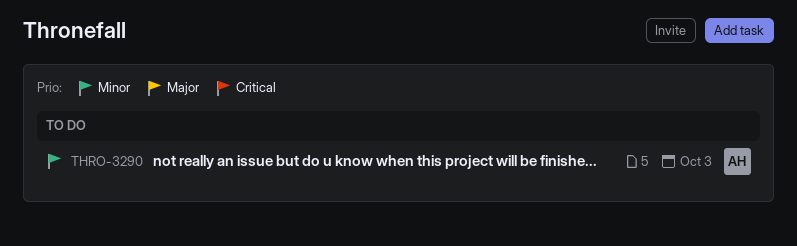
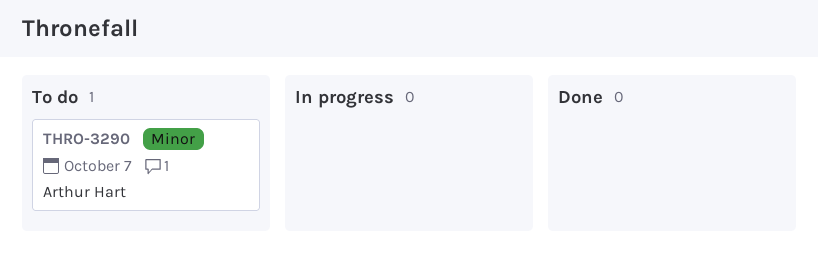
THRO-3290, due: Oct 3 -> Oct 7

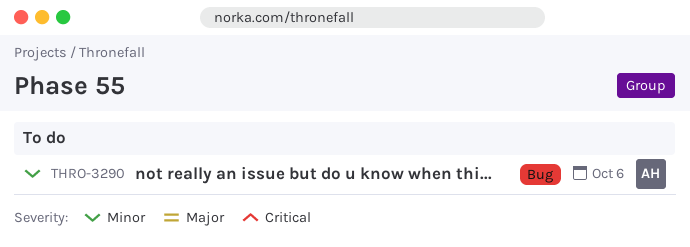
THRO-3290, due: Oct 7 -> Oct 6

